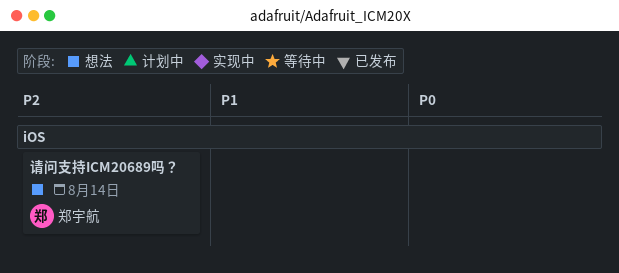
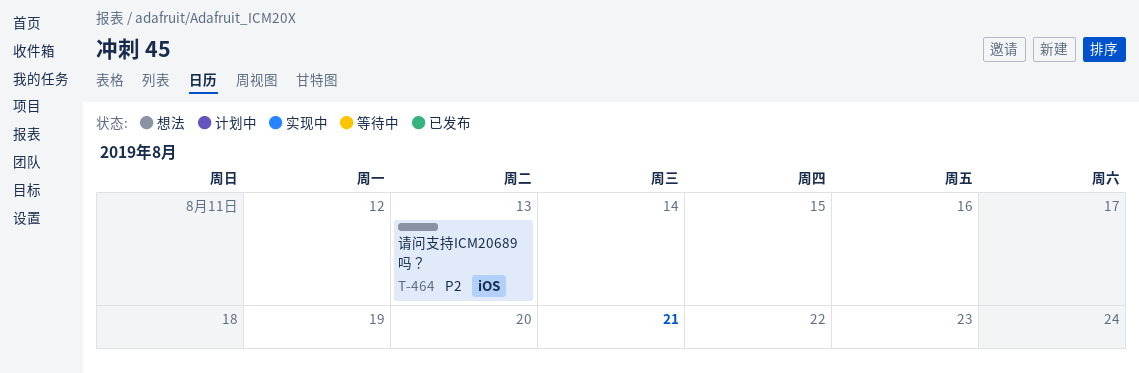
请问支持ICM20689吗？, due: Aug 14 -> Aug 13

